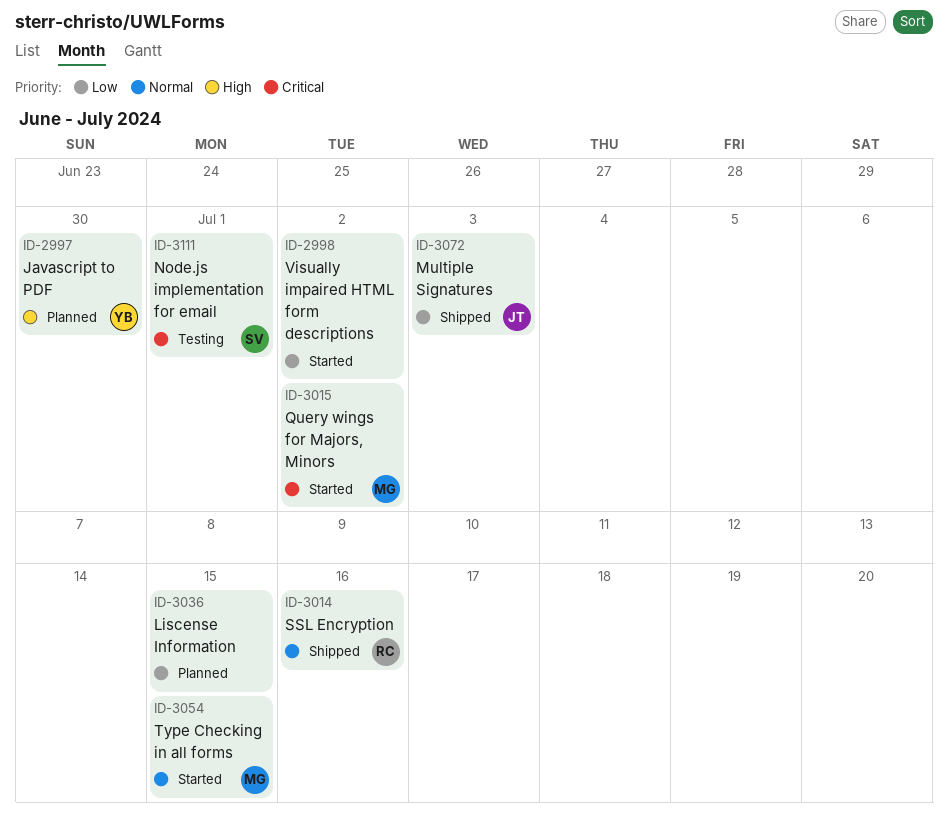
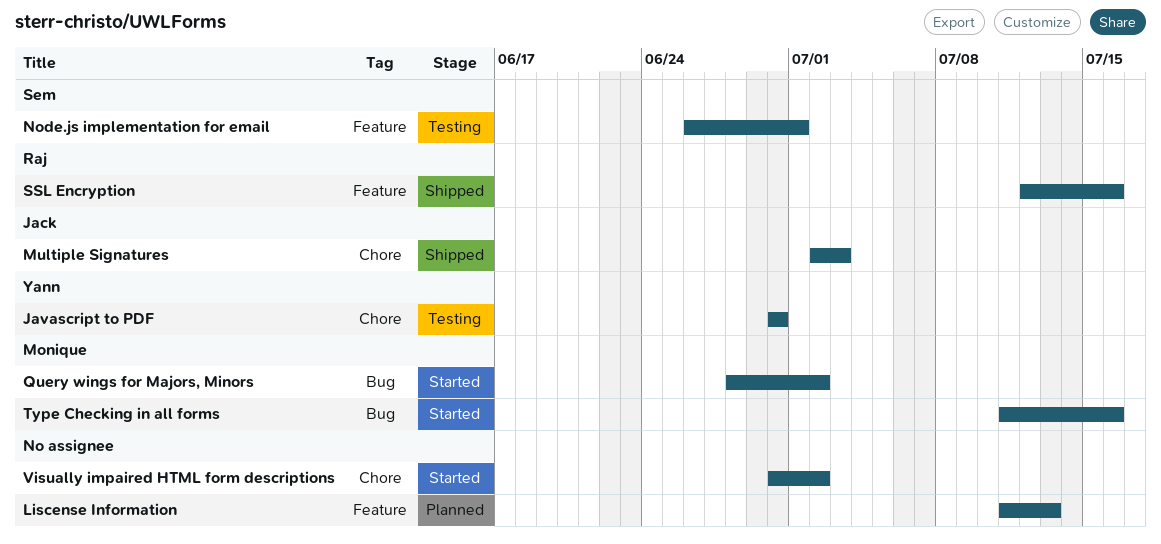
Javascript to PDF, status: Planned -> Testing
Liscense Information, due: Jul 15 -> Jul 13
Type Checking in all forms, due: Jul 15 -> Jul 16

